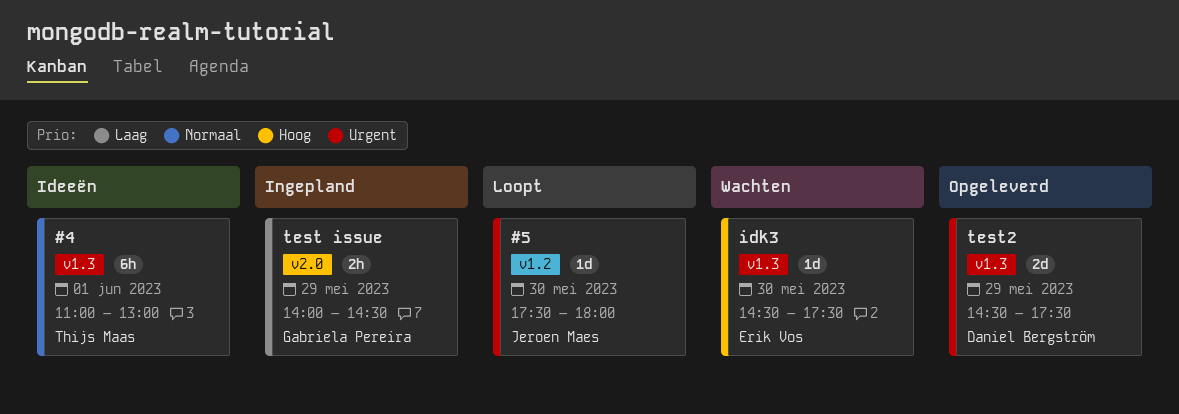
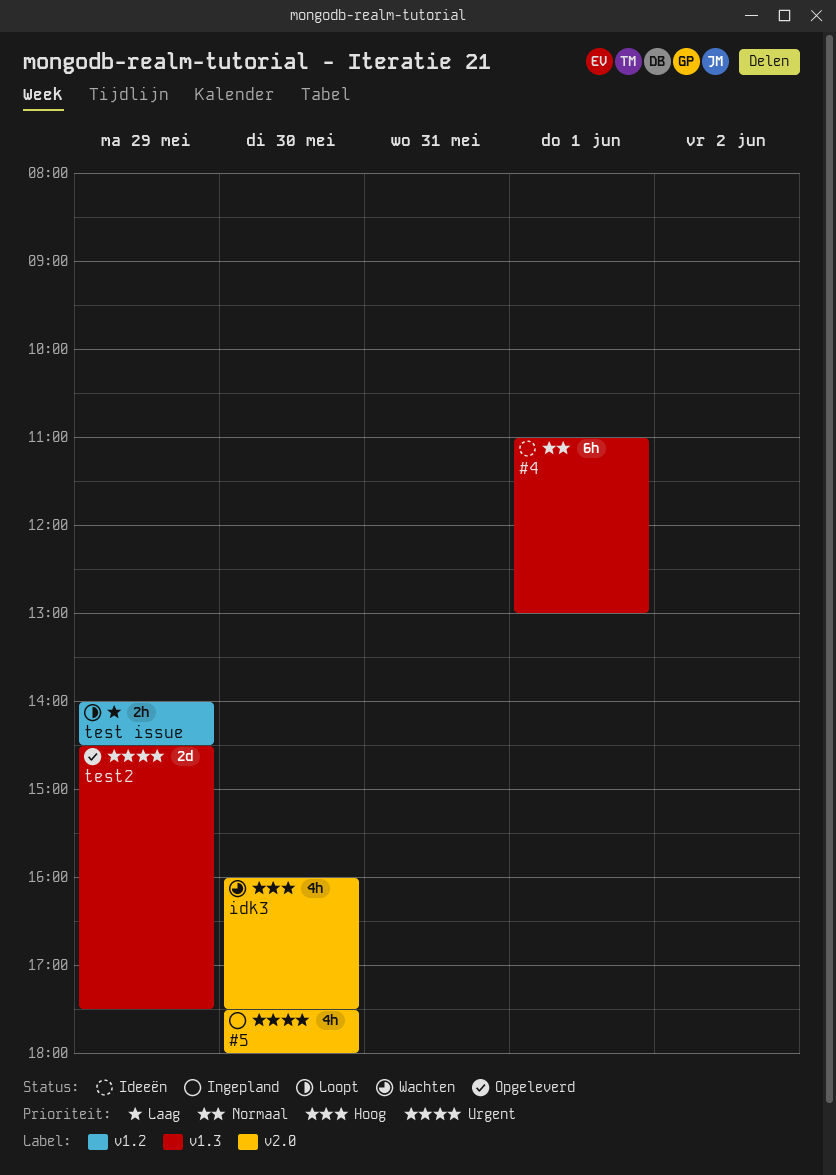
#5, status: Loopt -> Ingepland
#5, label: v1.2 -> v2.0
#5, estimate: 1d -> 4h
idk3, label: v1.3 -> v2.0
idk3, estimate: 1d -> 4h
idk3, begins: 14:30 -> 16:00
test issue, status: Ingepland -> Loopt
test issue, label: v2.0 -> v1.2

